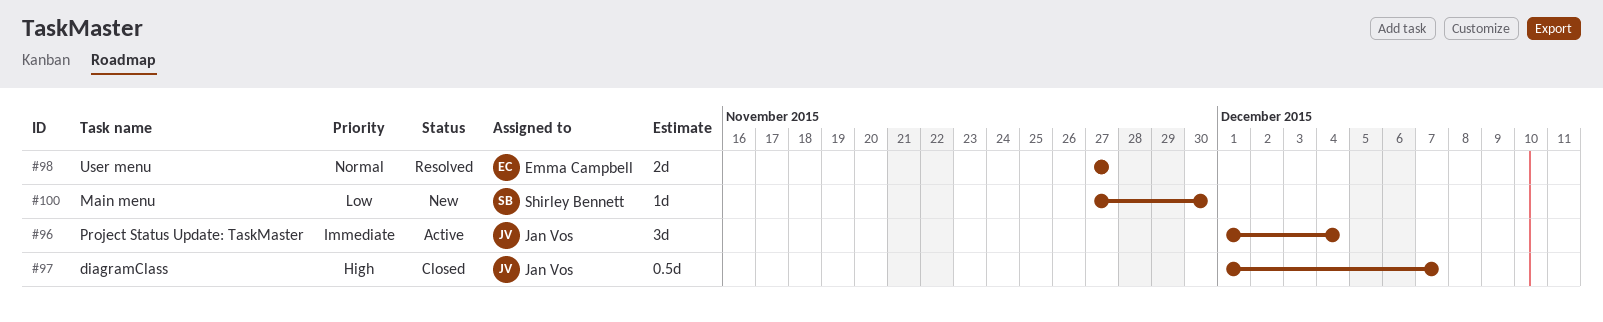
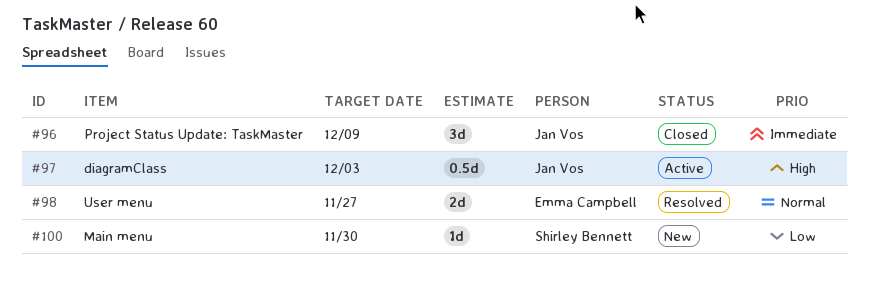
#96, status: Active -> Closed
#96, due: Dec 4 -> Dec 9
#97, status: Closed -> Active
#97, due: Dec 7 -> Dec 3

